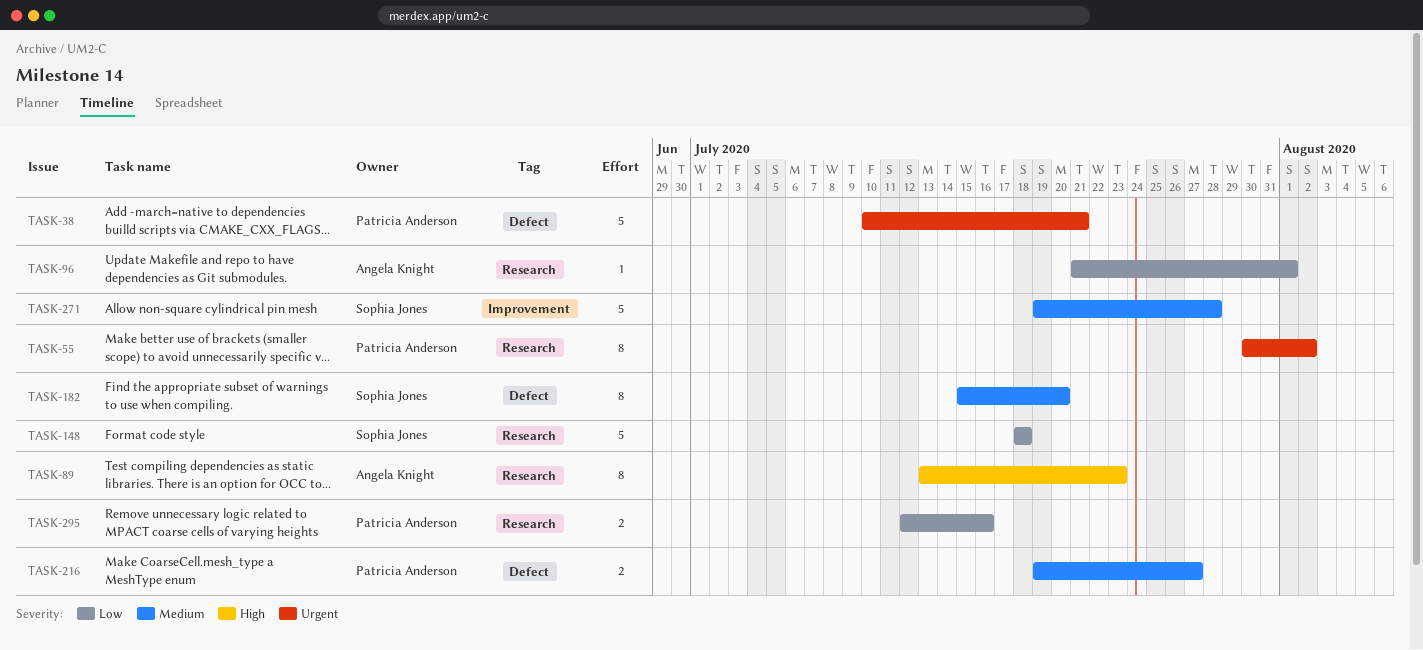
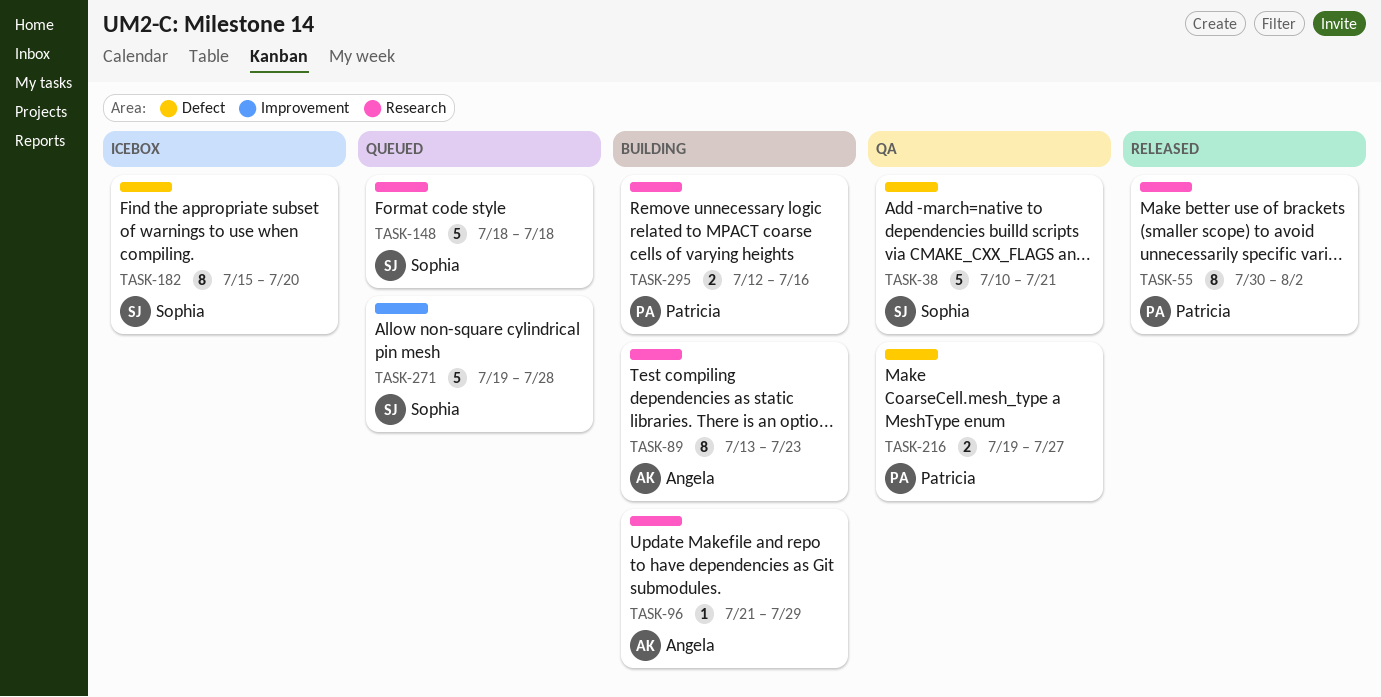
TASK-38, owner: Patricia Anderson -> Sophia Jones
TASK-96, due: Aug 1 -> Jul 29

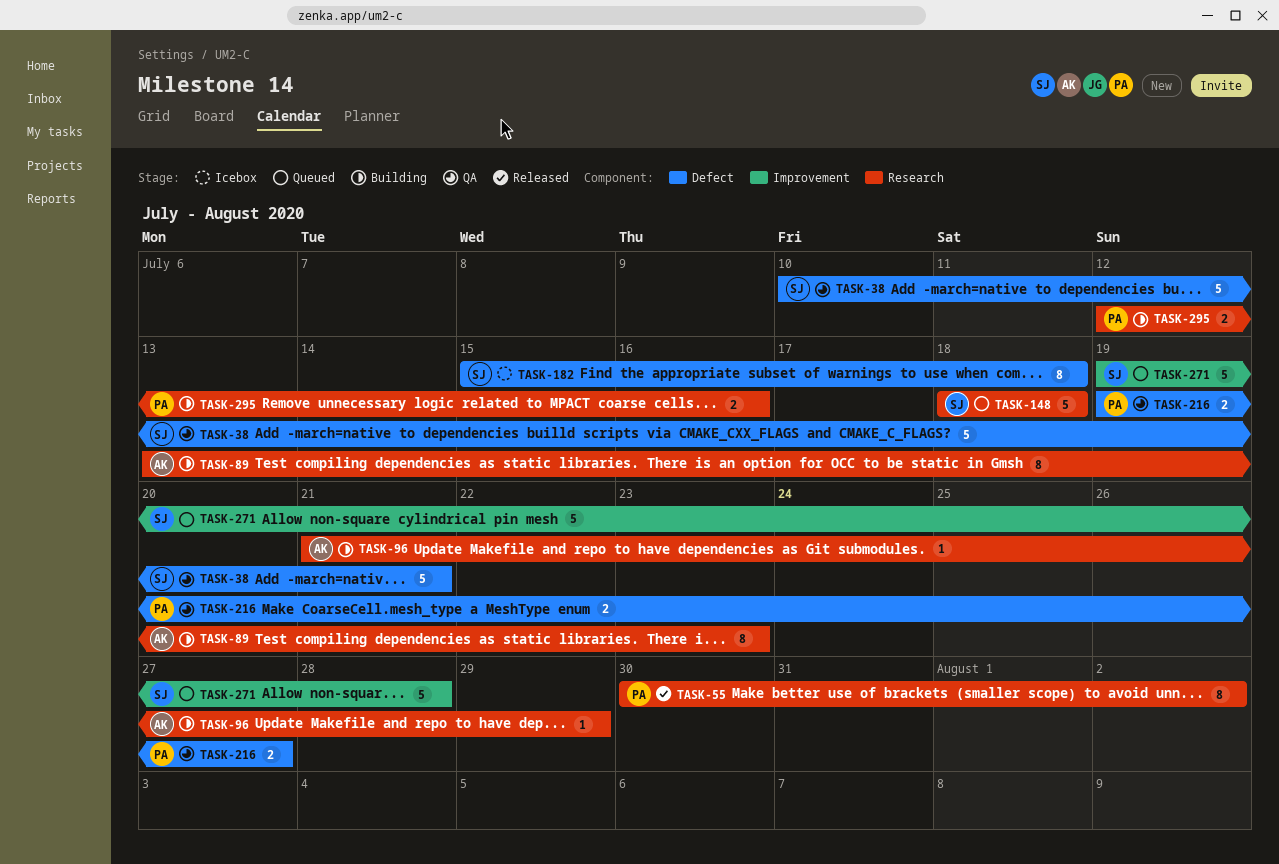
TASK-182, due: Jul 20 -> Jul 18

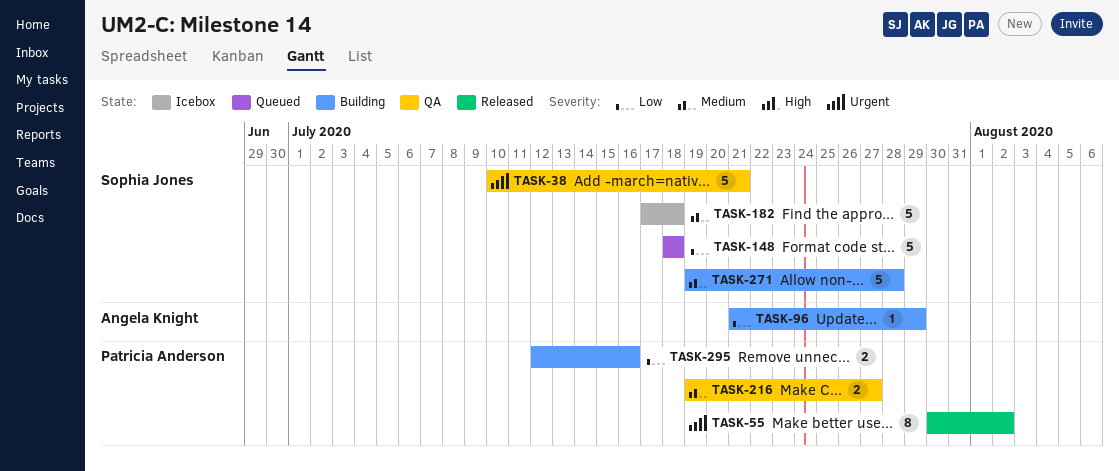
TASK-89: present -> none
TASK-182, estimate: 8 -> 5
TASK-182, start: Jul 15 -> Jul 17
TASK-271, status: Queued -> Building

